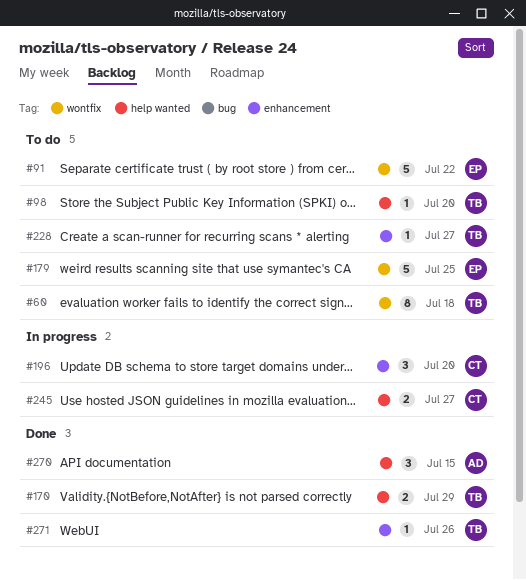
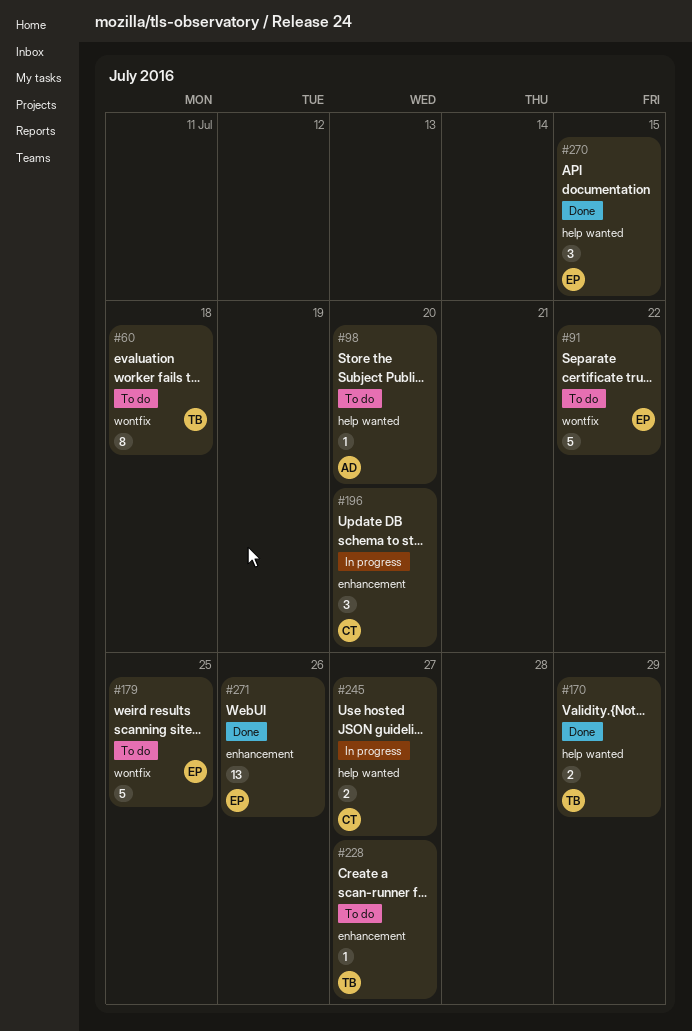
#98, owner: TB -> AD
#270, owner: AD -> EP
#271, owner: TB -> EP
#271, estimate: 1 -> 13

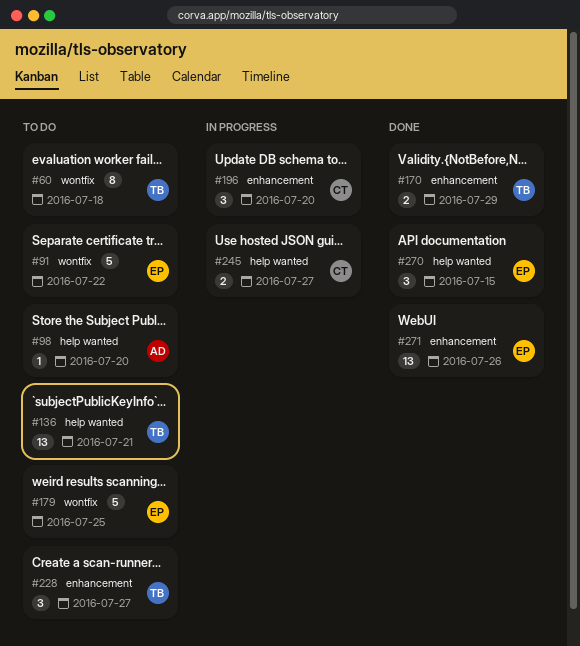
#136: none -> present
#170, label: help wanted -> enhancement
#228, estimate: 1 -> 3

